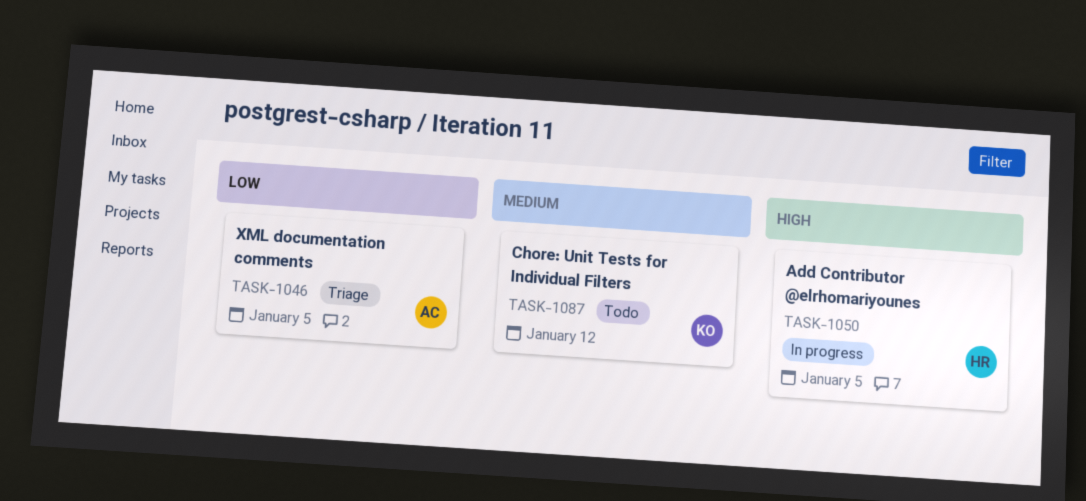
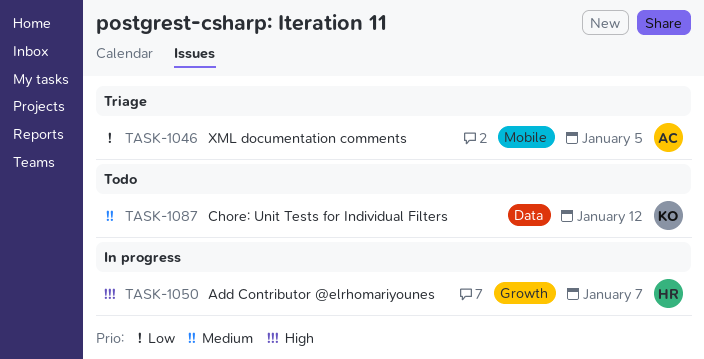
TASK-1050, due: Jan 5 -> Jan 7

